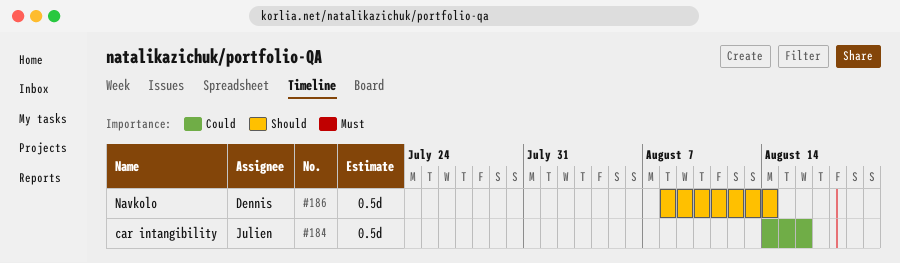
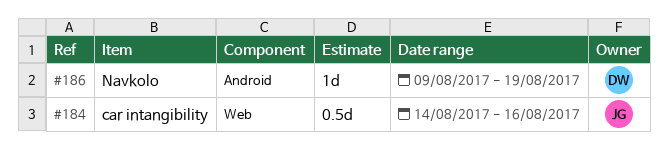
#186, estimate: 0.5d -> 1d
#186, start: Aug 8 -> Aug 9
#186, due: Aug 14 -> Aug 19

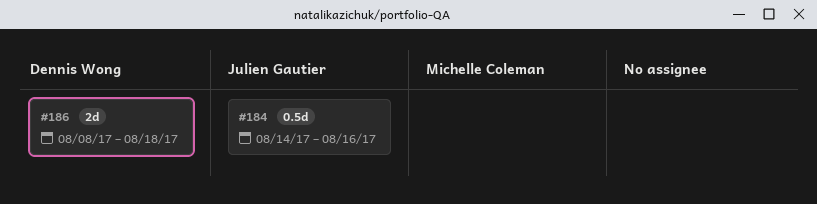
#186, estimate: 1d -> 2d
#186, start: Aug 9 -> Aug 8
#186, due: Aug 19 -> Aug 18

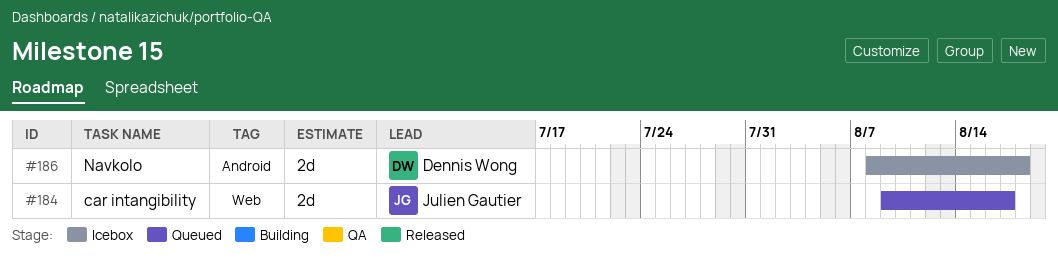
#184, estimate: 0.5d -> 2d
#184, start: Aug 14 -> Aug 9
#184, due: Aug 16 -> Aug 17

